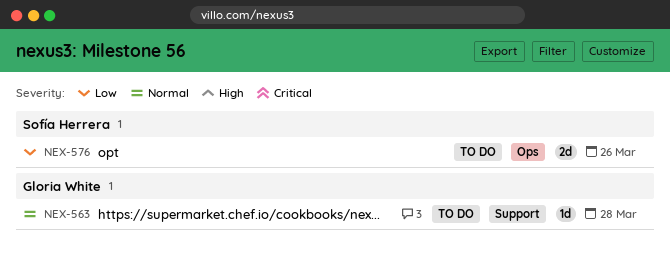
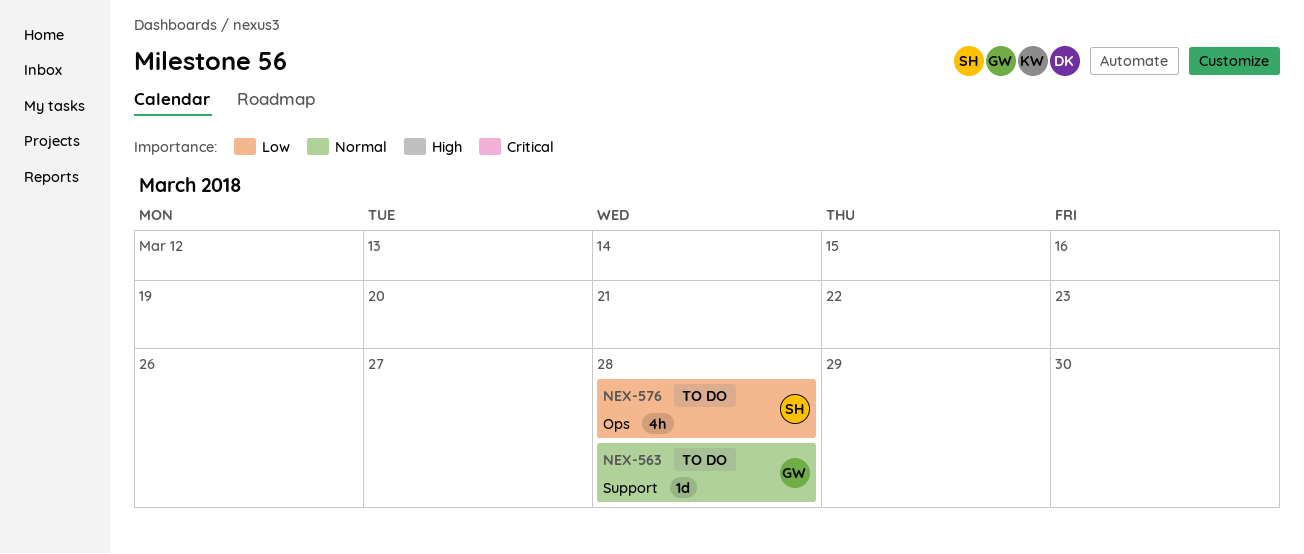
NEX-576, estimate: 2d -> 4h
NEX-576, due: Mar 26 -> Mar 28

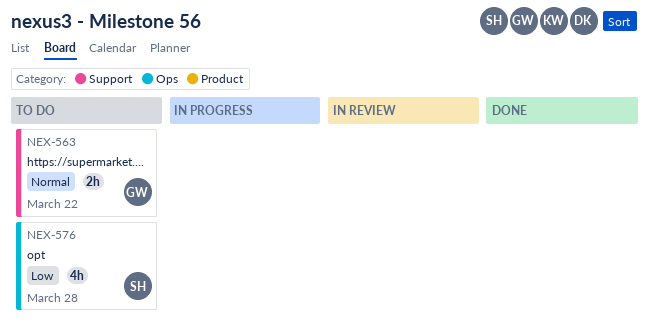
NEX-563, estimate: 1d -> 2h
NEX-563, due: Mar 28 -> Mar 22

